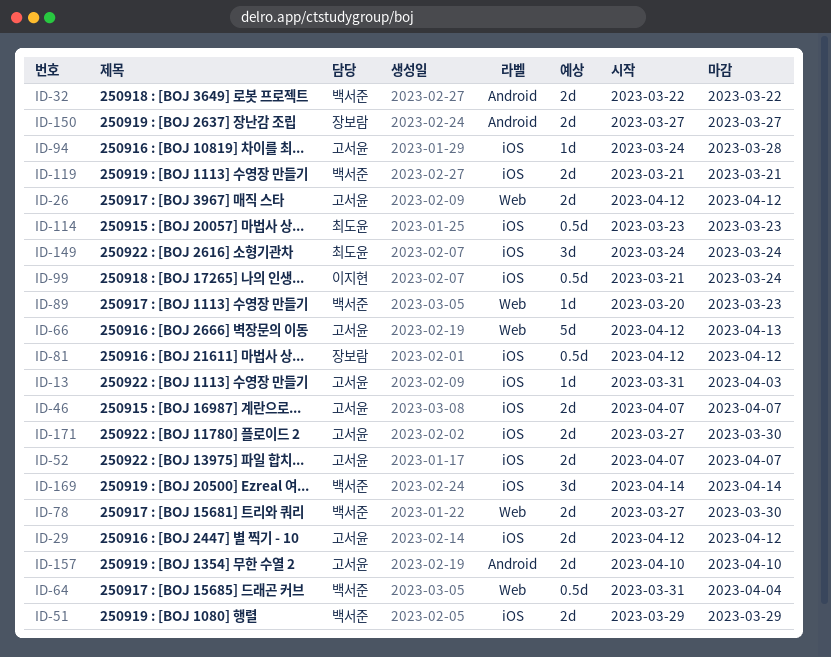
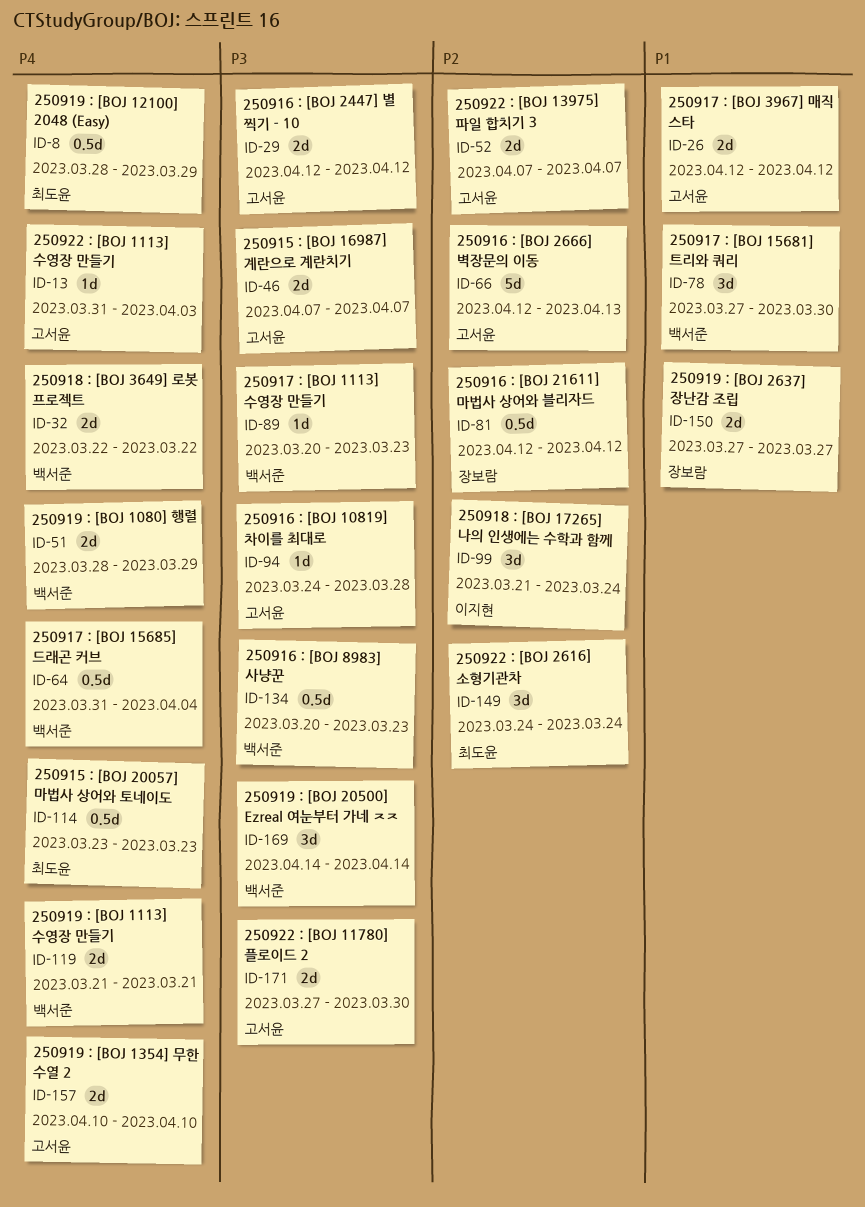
ID-8: none -> present
ID-51, start: Mar 29 -> Mar 28
ID-78, estimate: 2d -> 3d
ID-99, estimate: 0.5d -> 3d
ID-134: none -> present

